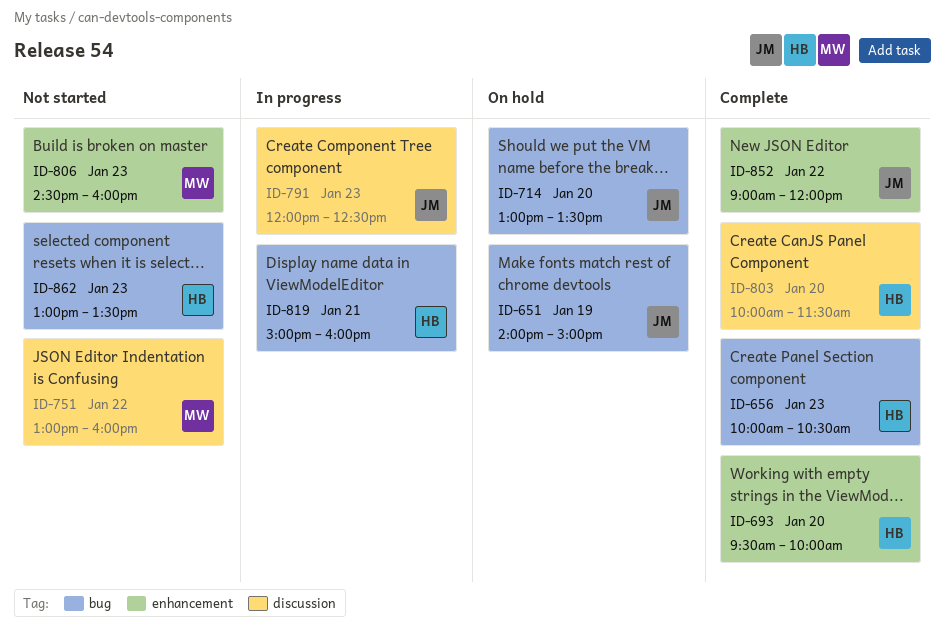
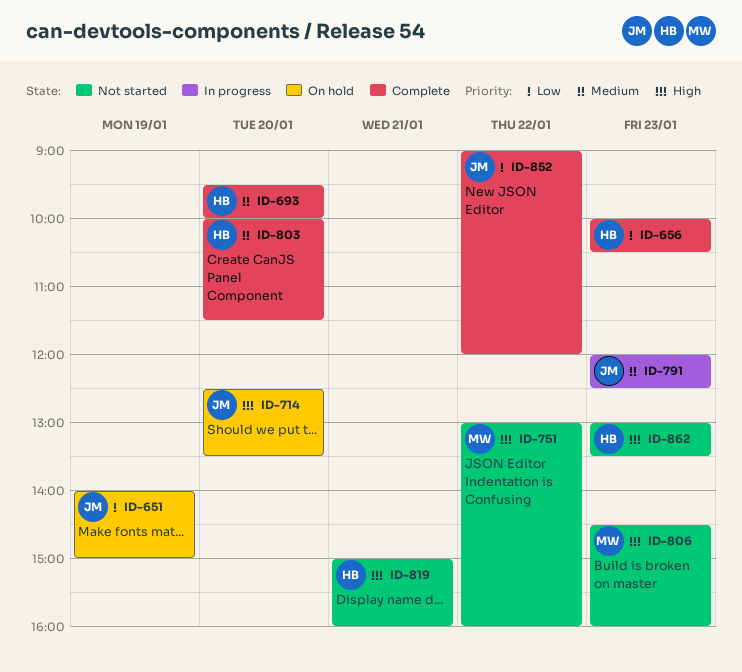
ID-714, begins: 13:00 -> 12:30
ID-819, status: In progress -> Not started

